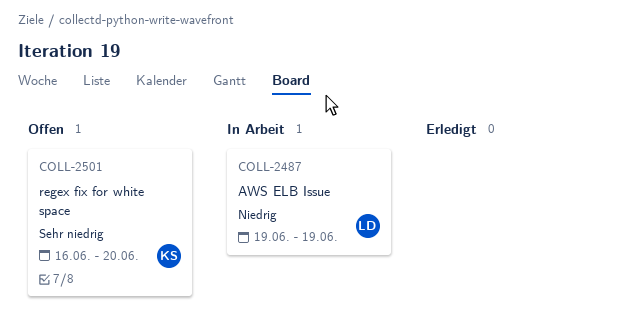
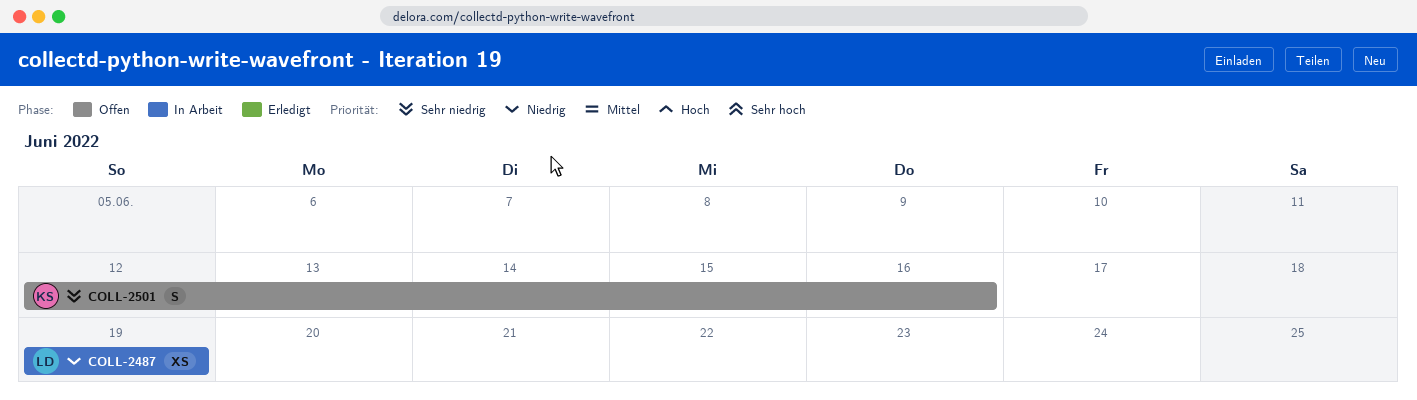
COLL-2501, start: Jun 16 -> Jun 12
COLL-2501, due: Jun 20 -> Jun 16

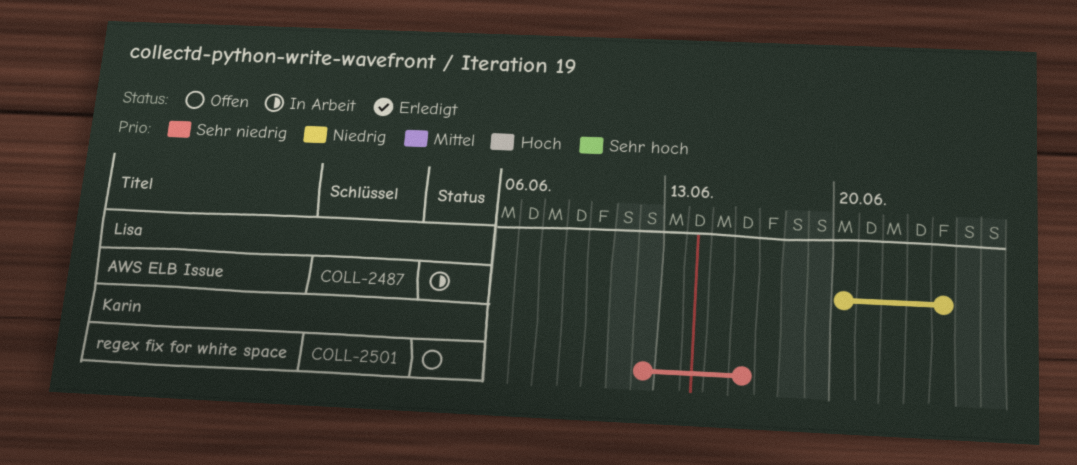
COLL-2487, start: Jun 19 -> Jun 20
COLL-2487, due: Jun 19 -> Jun 24

